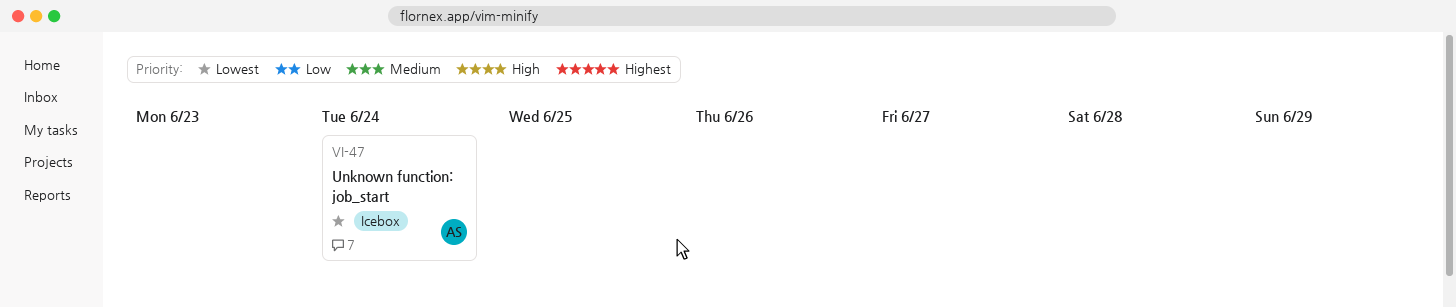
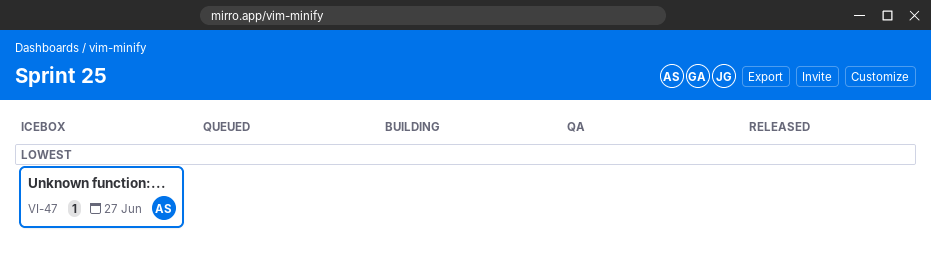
VI-47, due: Jun 24 -> Jun 27

